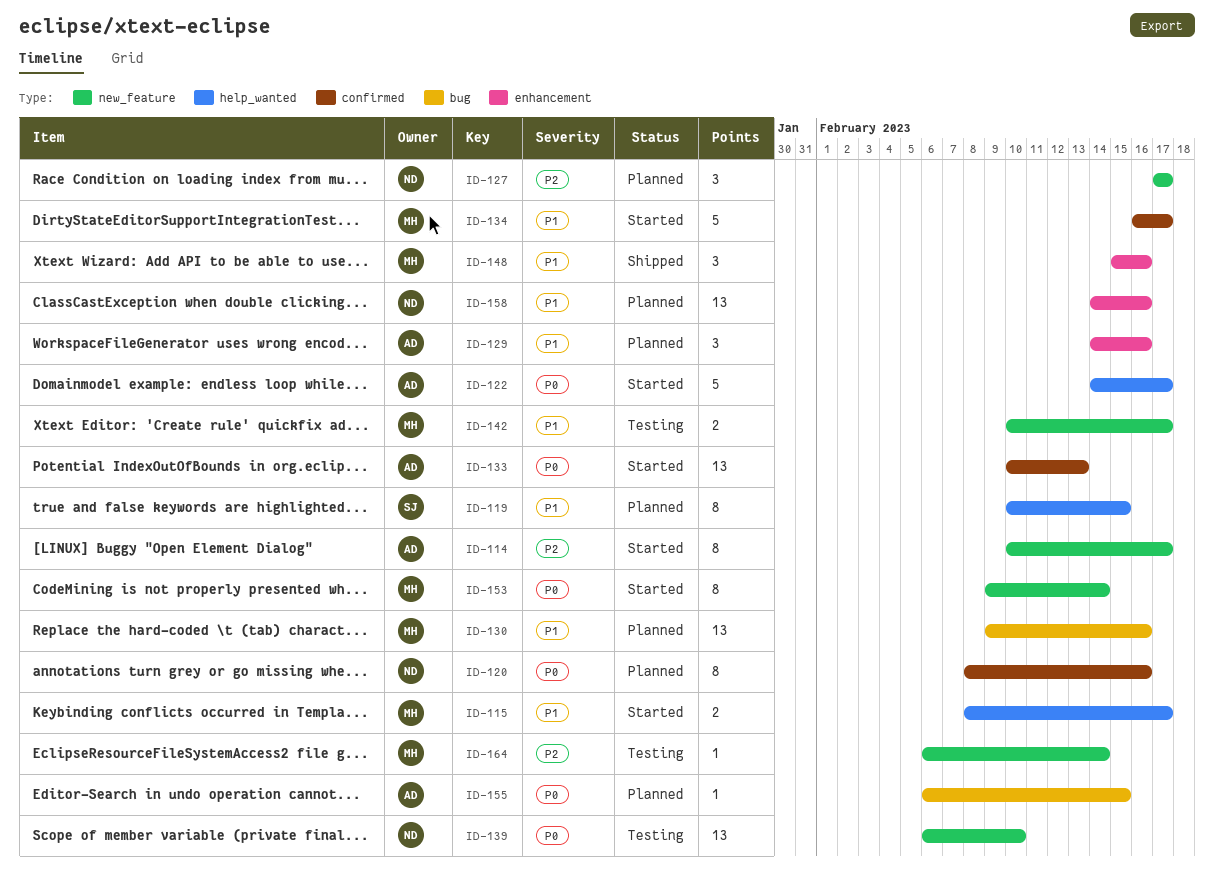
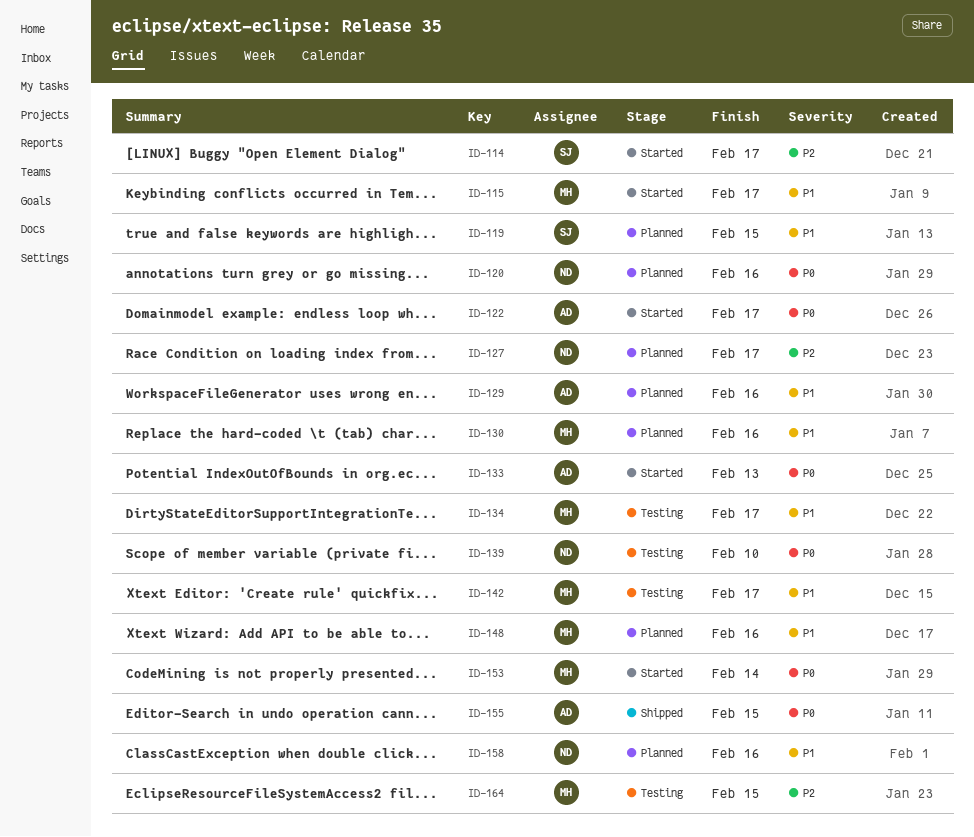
ID-114, owner: AD -> SJ
ID-134, status: Started -> Testing
ID-148, status: Shipped -> Planned
ID-155, status: Planned -> Shipped
ID-164, due: Feb 14 -> Feb 15

